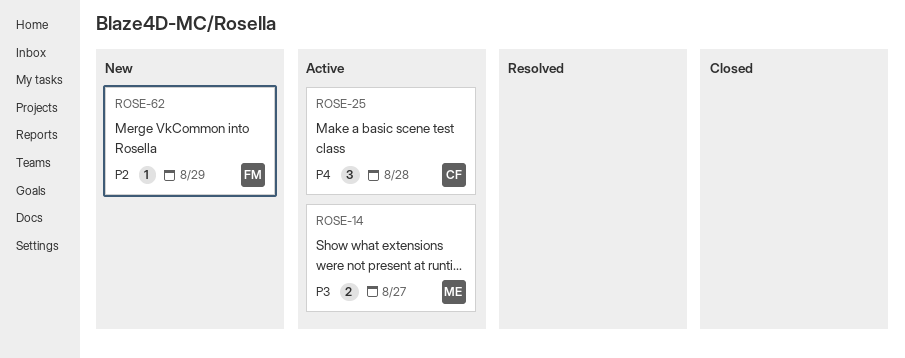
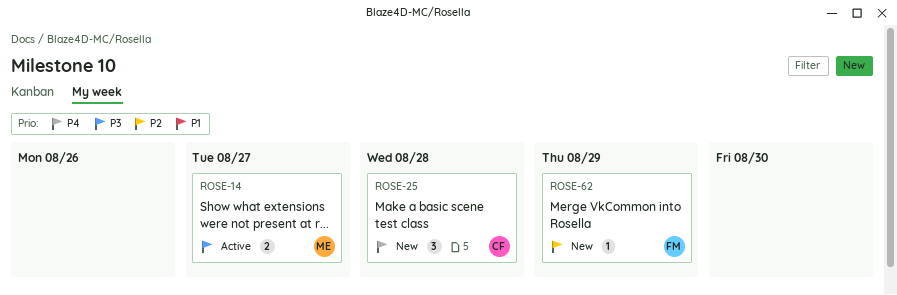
ROSE-25, status: Active -> New

